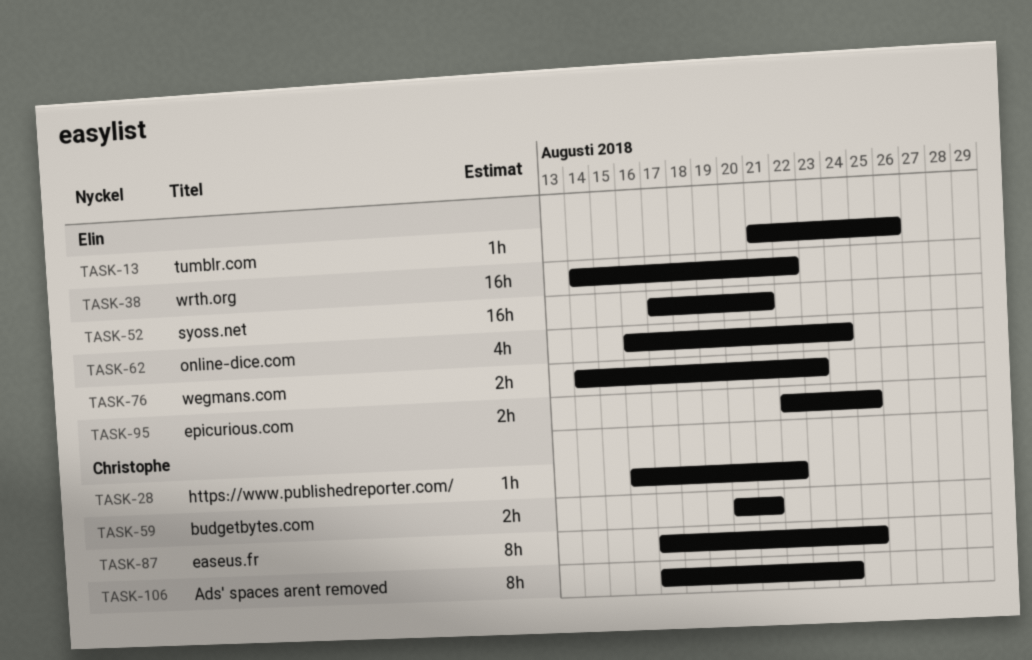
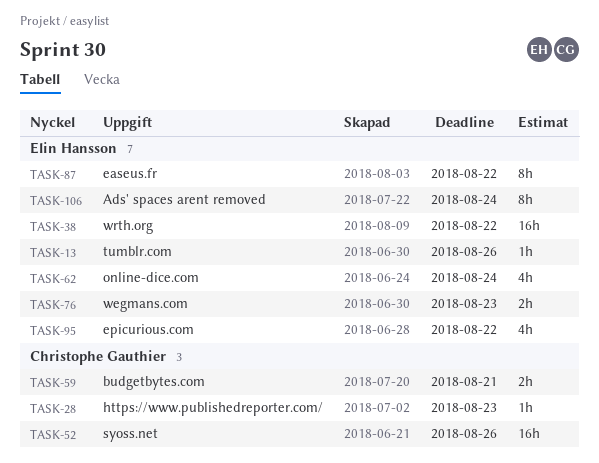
TASK-28, due: Aug 22 -> Aug 23
TASK-52, owner: Elin Hansson -> Christophe Gauthier
TASK-52, due: Aug 21 -> Aug 26
TASK-87, owner: Christophe Gauthier -> Elin Hansson
TASK-87, due: Aug 25 -> Aug 22
TASK-95, estimate: 2h -> 4h
TASK-95, due: Aug 25 -> Aug 22
TASK-106, owner: Christophe Gauthier -> Elin Hansson

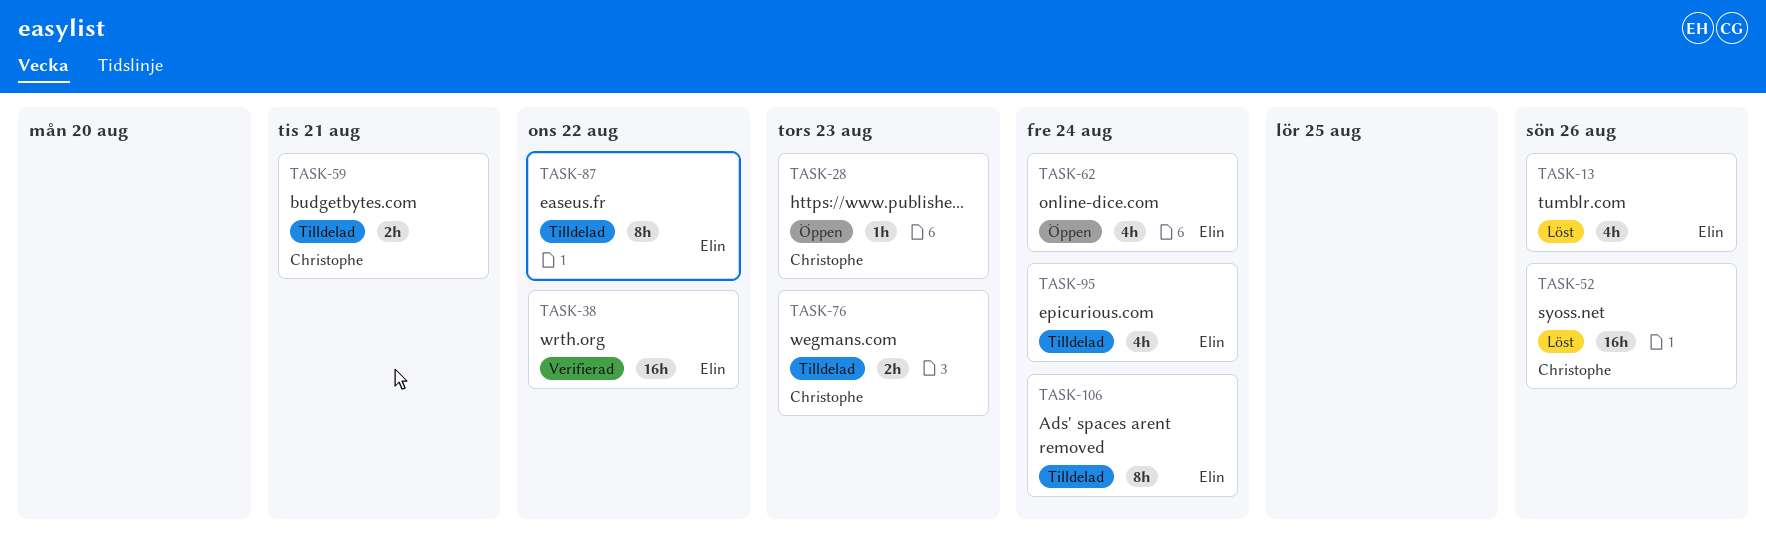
TASK-13, estimate: 1h -> 4h
TASK-76, owner: Elin Hansson -> Christophe Gauthier
TASK-95, due: Aug 22 -> Aug 24

